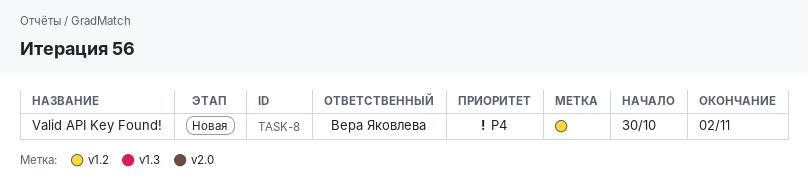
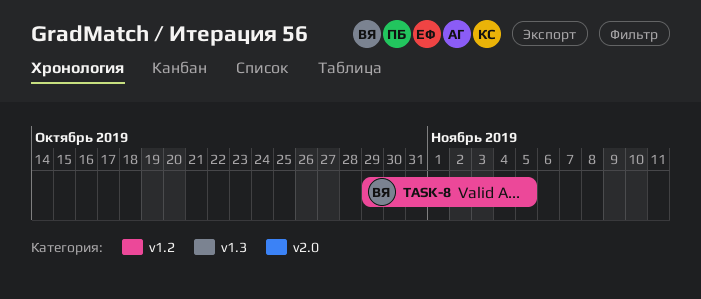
TASK-8, start: Oct 30 -> Oct 29
TASK-8, due: Nov 2 -> Nov 5

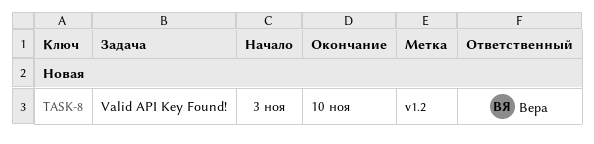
TASK-8, start: Oct 29 -> Nov 3
TASK-8, due: Nov 5 -> Nov 10

